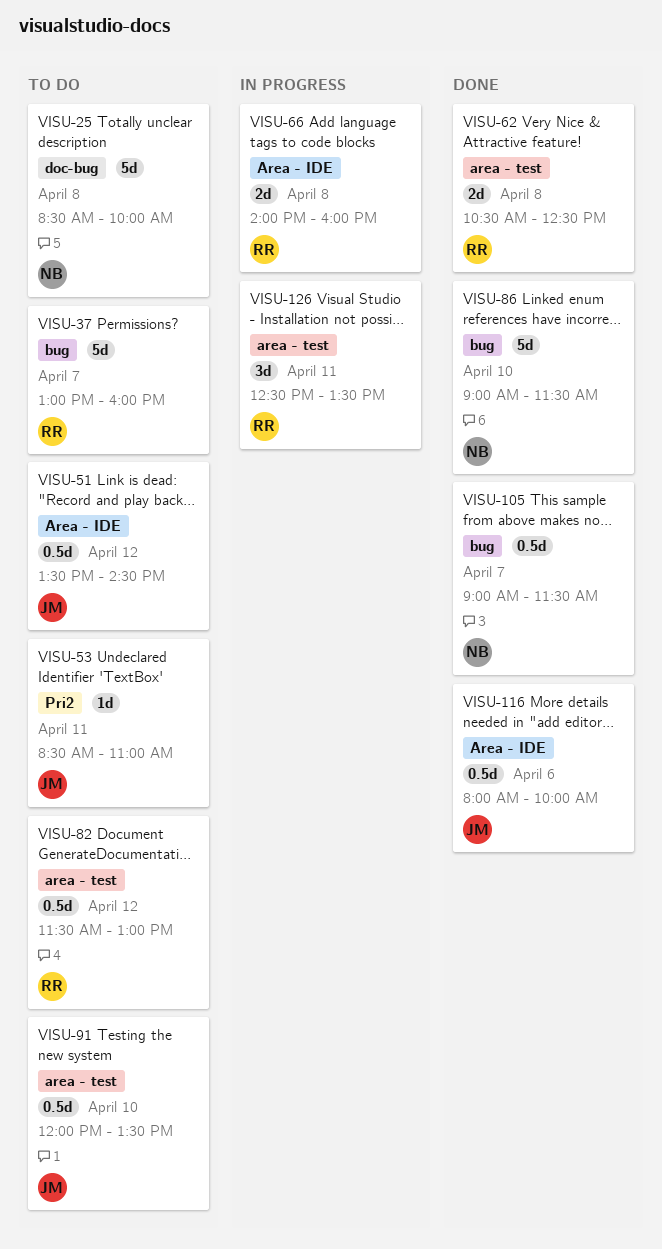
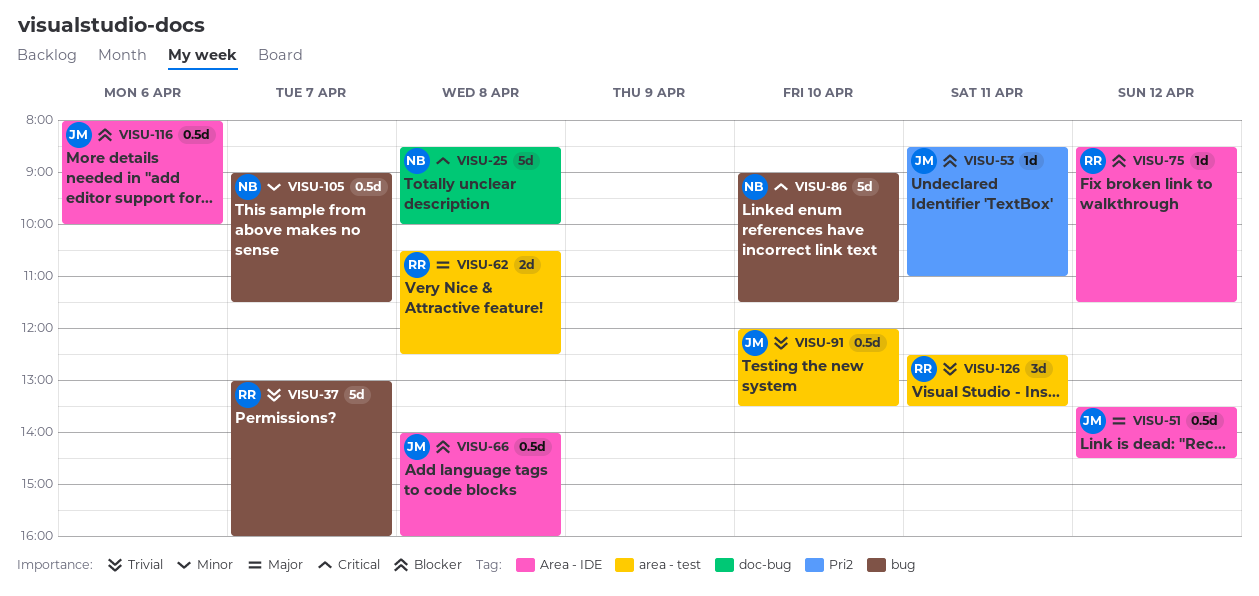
VISU-66, owner: RR -> JM
VISU-66, estimate: 2d -> 0.5d
VISU-75: none -> present
VISU-82: present -> none

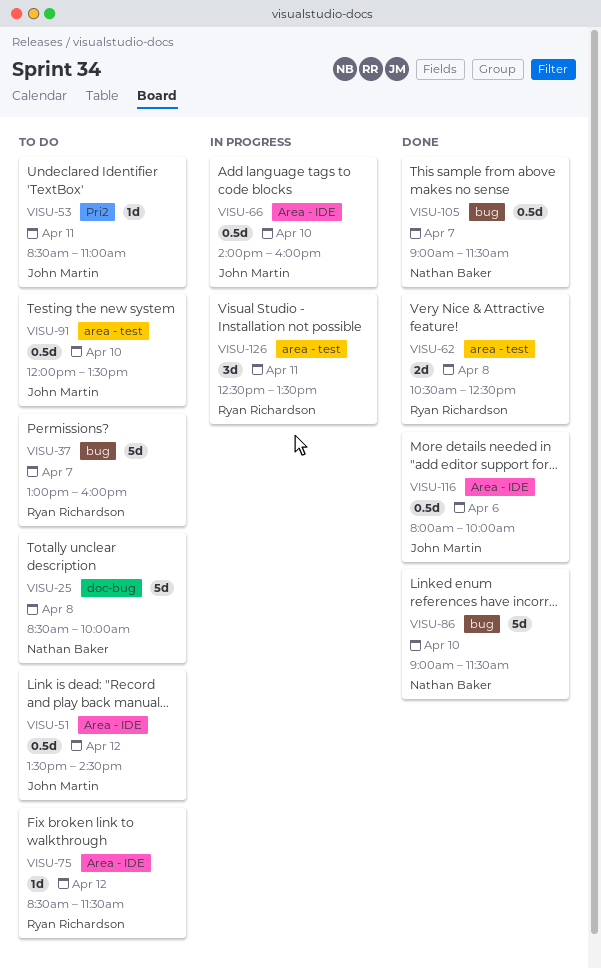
VISU-66, day: Apr 8 -> Apr 10

